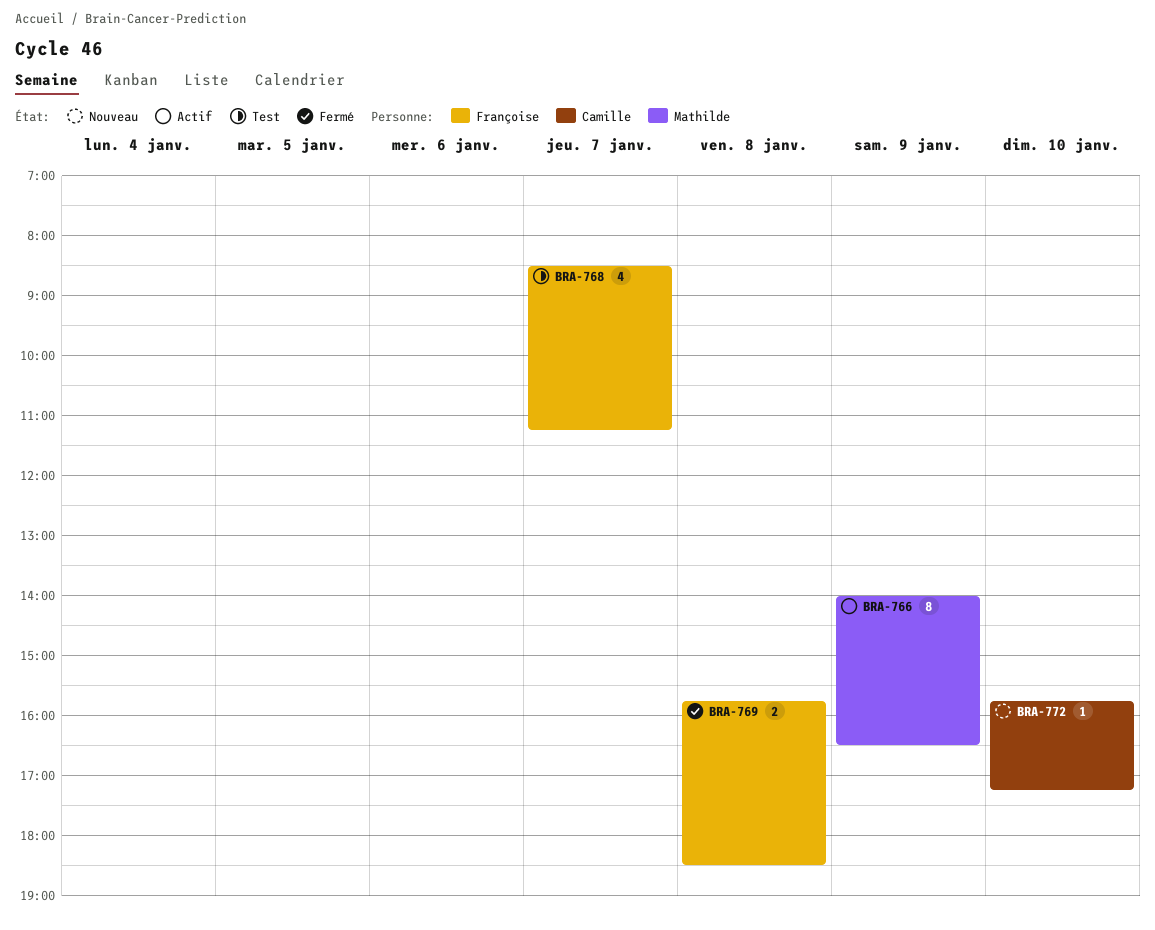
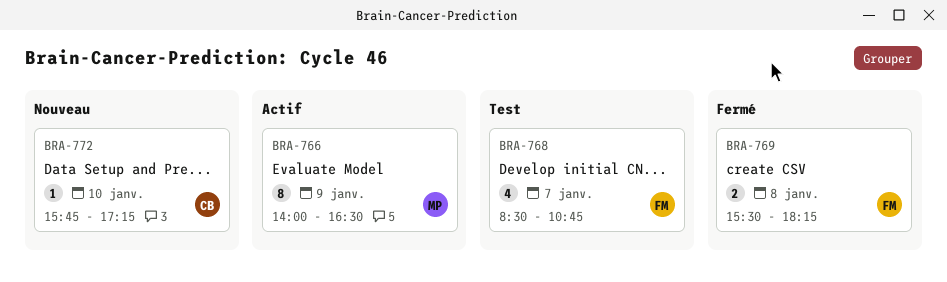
BRA-768, ends: 11:15 -> 10:45
BRA-769, begins: 15:45 -> 15:30
BRA-769, ends: 18:30 -> 18:15

